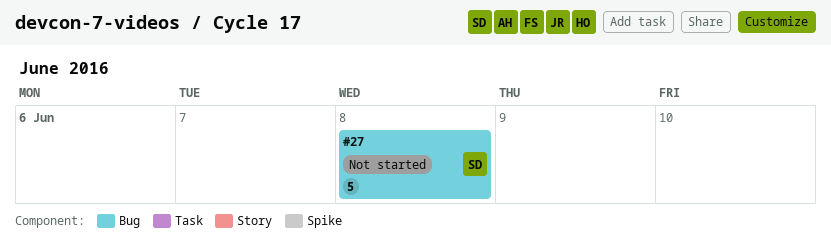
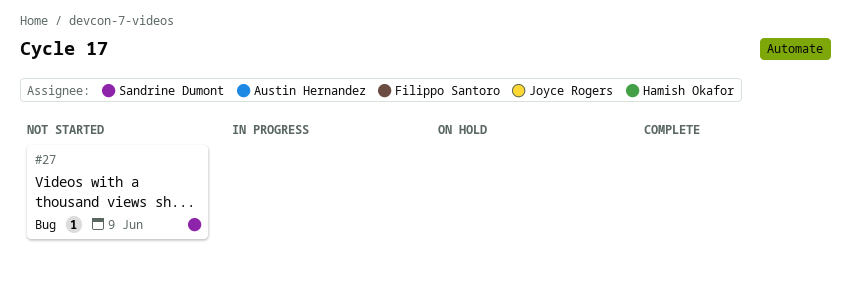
#27, estimate: 5 -> 1
#27, due: Jun 8 -> Jun 9

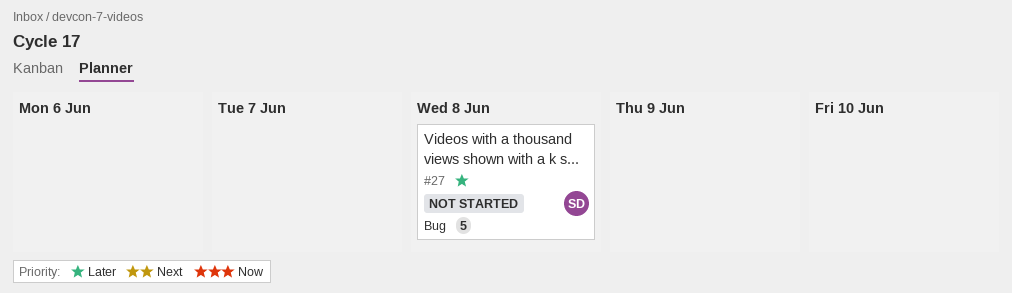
#27, estimate: 1 -> 5
#27, due: Jun 9 -> Jun 8

